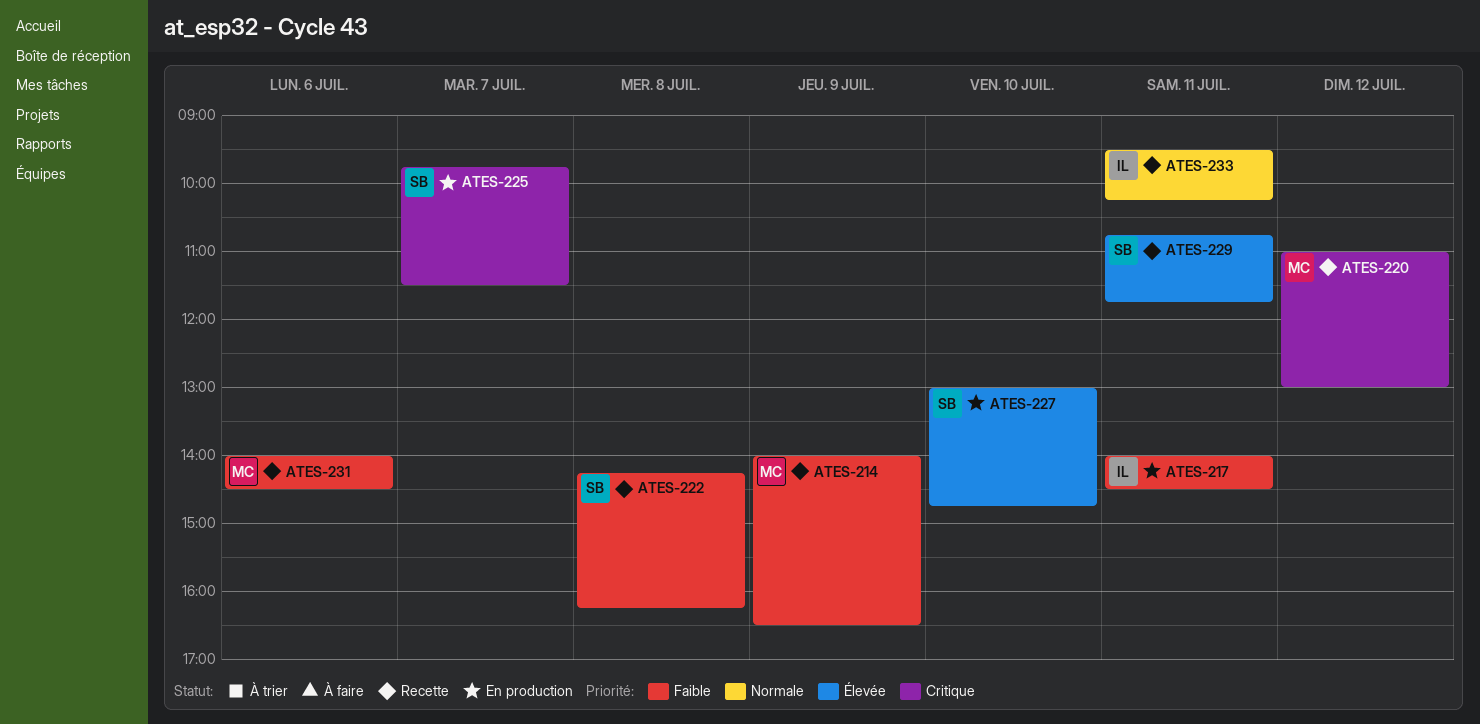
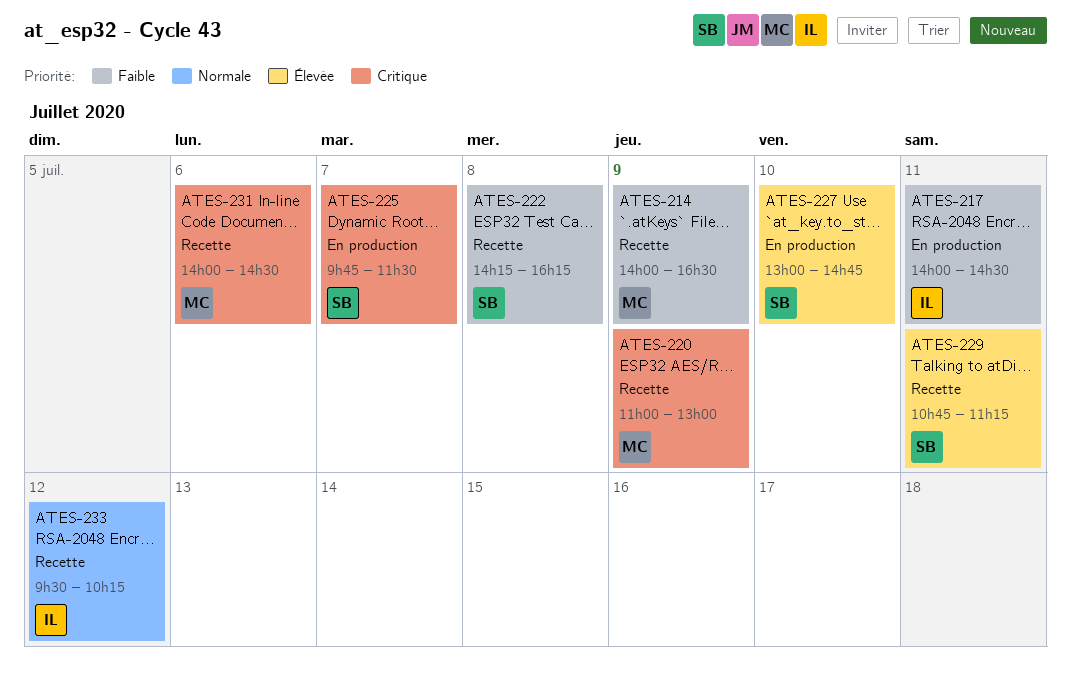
ATES-220, day: Jul 12 -> Jul 9
ATES-229, ends: 11:45 -> 11:15
ATES-231, priority: Faible -> Critique
ATES-233, day: Jul 11 -> Jul 12

